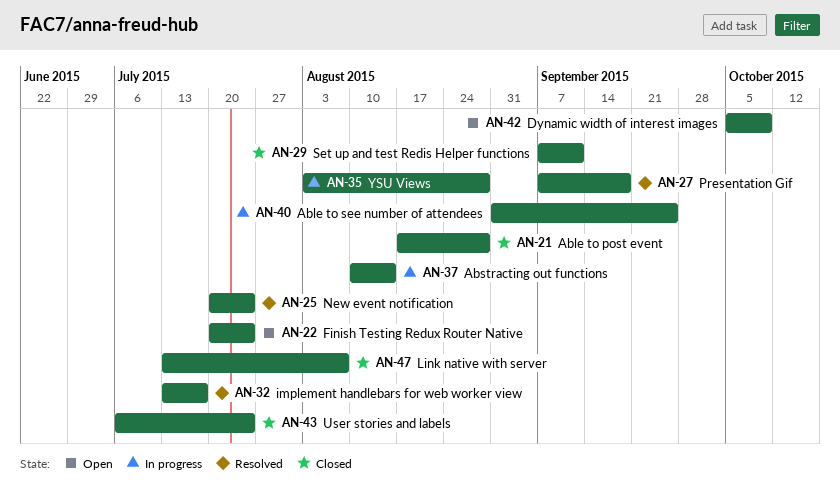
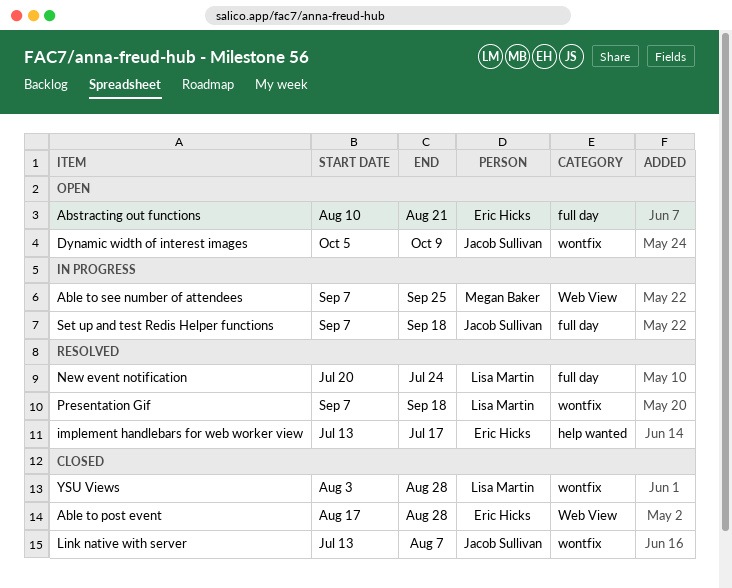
Able to see number of attendees, start: Aug 31 -> Sep 7
Abstracting out functions, status: In progress -> Open
Abstracting out functions, due: Aug 14 -> Aug 21
Finish Testing Redux Router Native: present -> none
Set up and test Redis Helper functions, status: Closed -> In progress
Set up and test Redis Helper functions, due: Sep 11 -> Sep 18
User stories and labels: present -> none
YSU Views, status: In progress -> Closed

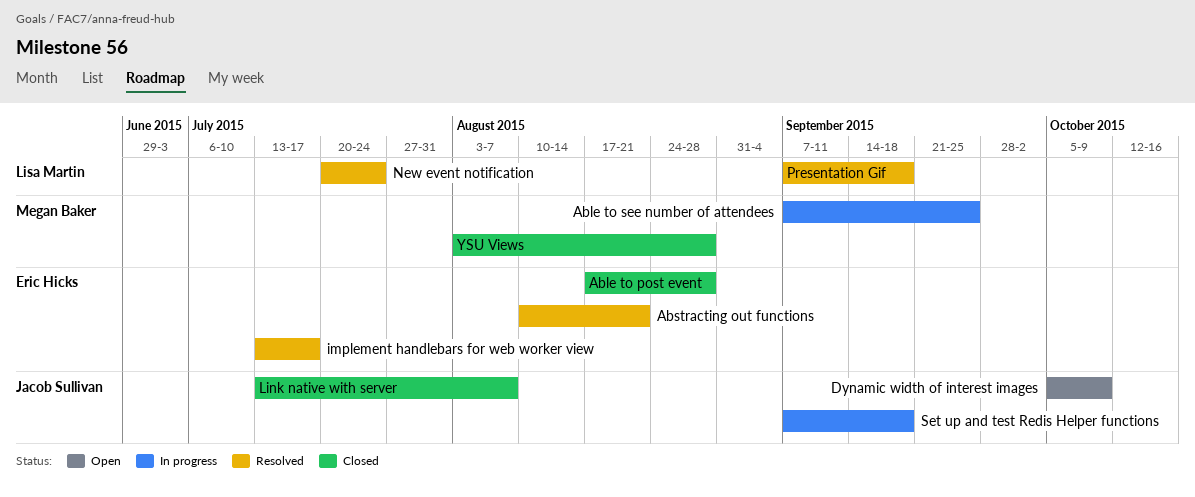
Abstracting out functions, status: Open -> Resolved
YSU Views, owner: Lisa Martin -> Megan Baker

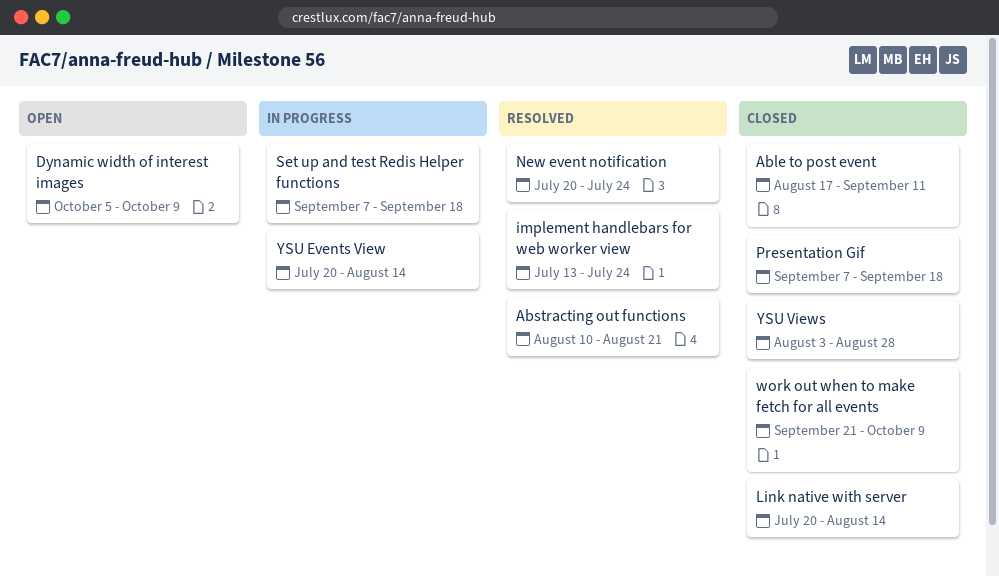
Able to post event, due: Aug 28 -> Sep 11
Able to see number of attendees: present -> none
implement handlebars for web worker view, due: Jul 17 -> Jul 24
Link native with server, start: Jul 13 -> Jul 20
Link native with server, due: Aug 7 -> Aug 14
Presentation Gif, status: Resolved -> Closed
work out when to make fetch for all events: none -> present
YSU Events View: none -> present

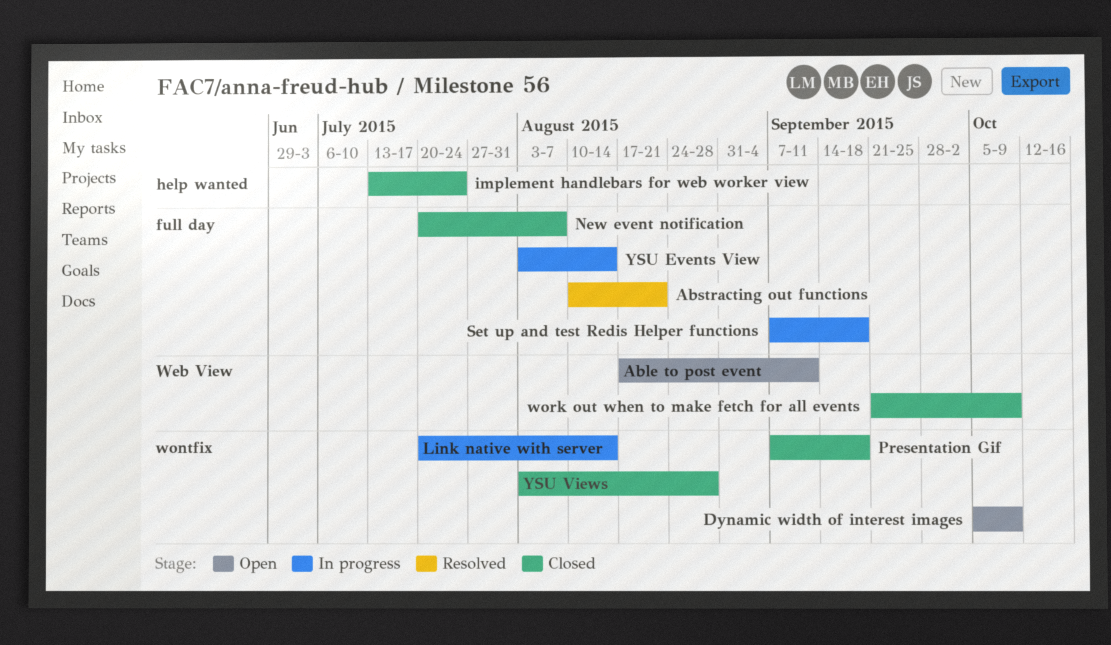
Able to post event, status: Closed -> Open
implement handlebars for web worker view, status: Resolved -> Closed
Link native with server, status: Closed -> In progress
New event notification, status: Resolved -> Closed
New event notification, due: Jul 24 -> Aug 7
YSU Events View, start: Jul 20 -> Aug 3

